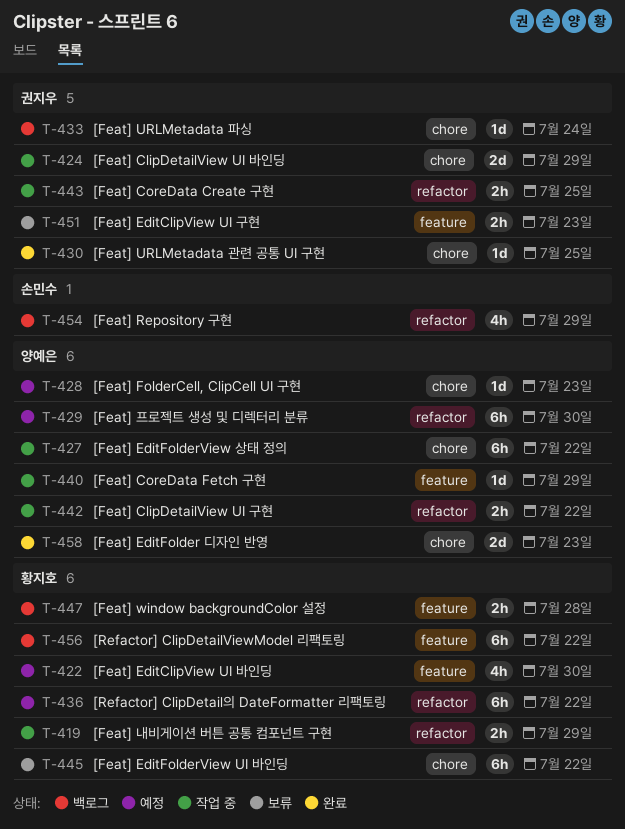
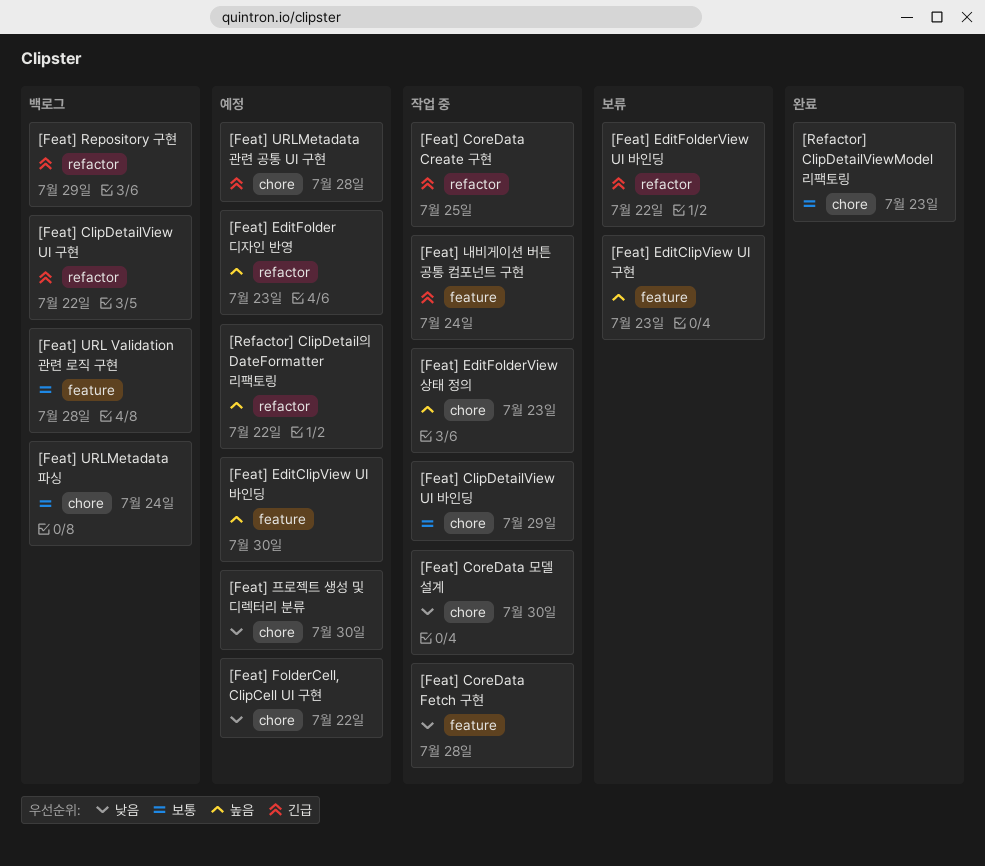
[Feat] ClipDetailView UI 구현, status: 작업 중 -> 백로그
[Feat] CoreData Fetch 구현, due: Jul 29 -> Jul 28
[Feat] CoreData 모델 설계: none -> present
[Feat] EditFolder 디자인 반영, status: 완료 -> 예정
[Feat] EditFolder 디자인 반영, label: chore -> refactor
[Feat] EditFolderView UI 바인딩, label: chore -> refactor
[Feat] EditFolderView 상태 정의, due: Jul 22 -> Jul 23
[Feat] FolderCell, ClipCell UI 구현, due: Jul 23 -> Jul 22
[Feat] URL Validation 관련 로직 구현: none -> present
[Feat] URLMetadata 관련 공통 UI 구현, status: 완료 -> 예정
[Feat] URLMetadata 관련 공통 UI 구현, due: Jul 25 -> Jul 28
[Feat] window backgroundColor 설정: present -> none
[Feat] 내비게이션 버튼 공통 컴포넌트 구현, label: refactor -> feature
[Feat] 내비게이션 버튼 공통 컴포넌트 구현, due: Jul 29 -> Jul 24
[Feat] 프로젝트 생성 및 디렉터리 분류, label: refactor -> chore
[Refactor] ClipDetailViewModel 리팩토링, status: 백로그 -> 완료
[Refactor] ClipDetailViewModel 리팩토링, label: feature -> chore
[Refactor] ClipDetailViewModel 리팩토링, due: Jul 22 -> Jul 23

